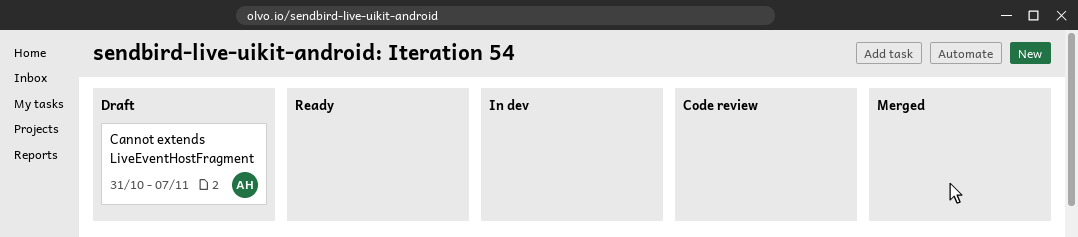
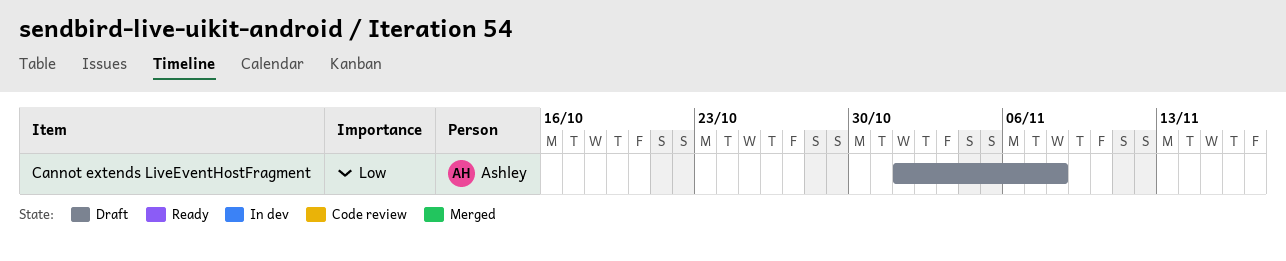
Cannot extends LiveEventHostFragment, start: Oct 31 -> Nov 1
Cannot extends LiveEventHostFragment, due: Nov 7 -> Nov 8

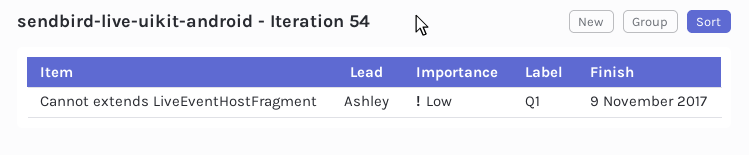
Cannot extends LiveEventHostFragment, due: Nov 8 -> Nov 9

